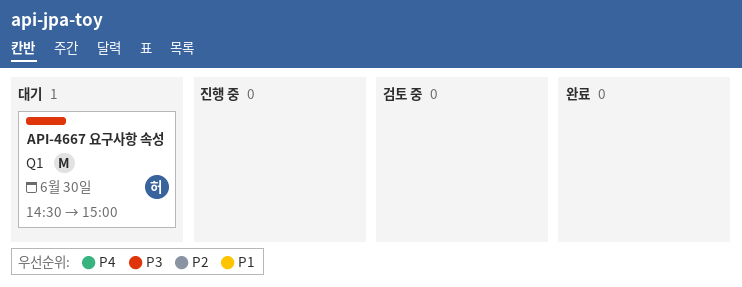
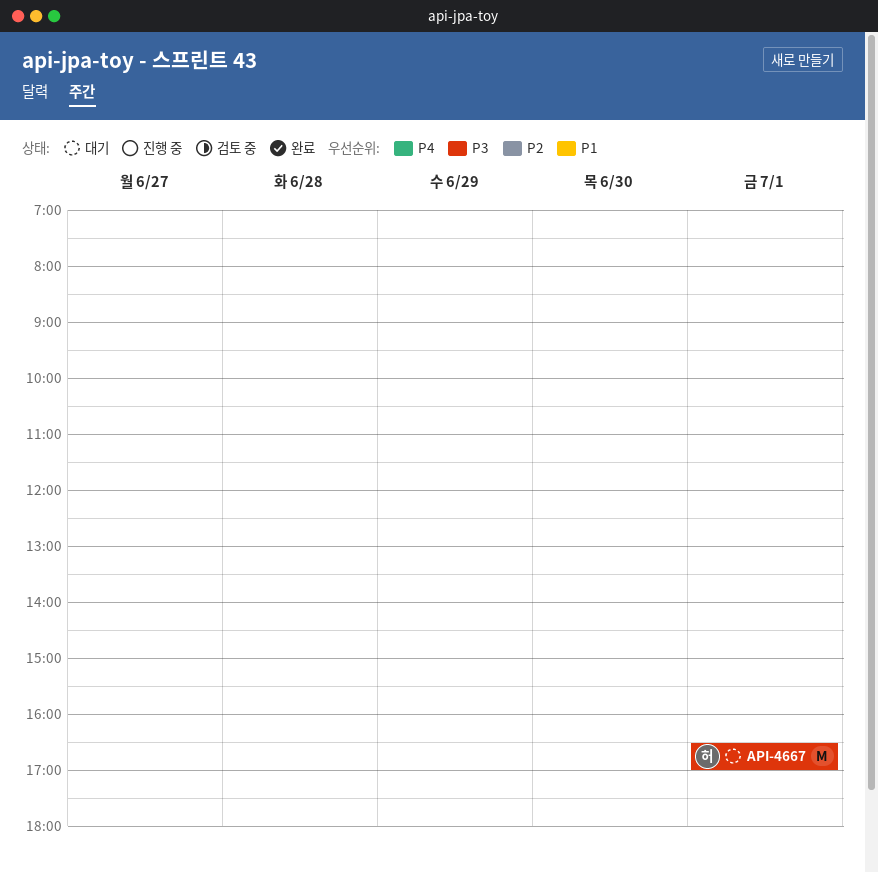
API-4667, day: Jun 30 -> Jul 1
API-4667, begins: 14:30 -> 16:30
API-4667, ends: 15:00 -> 17:00

